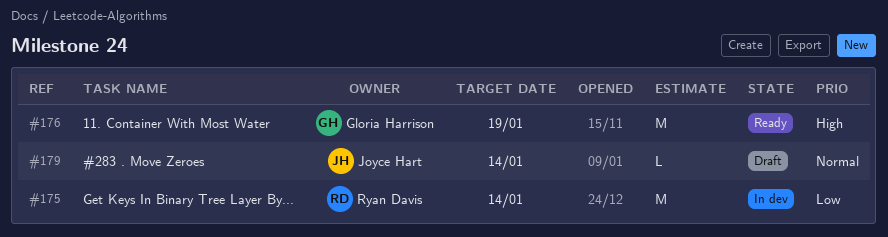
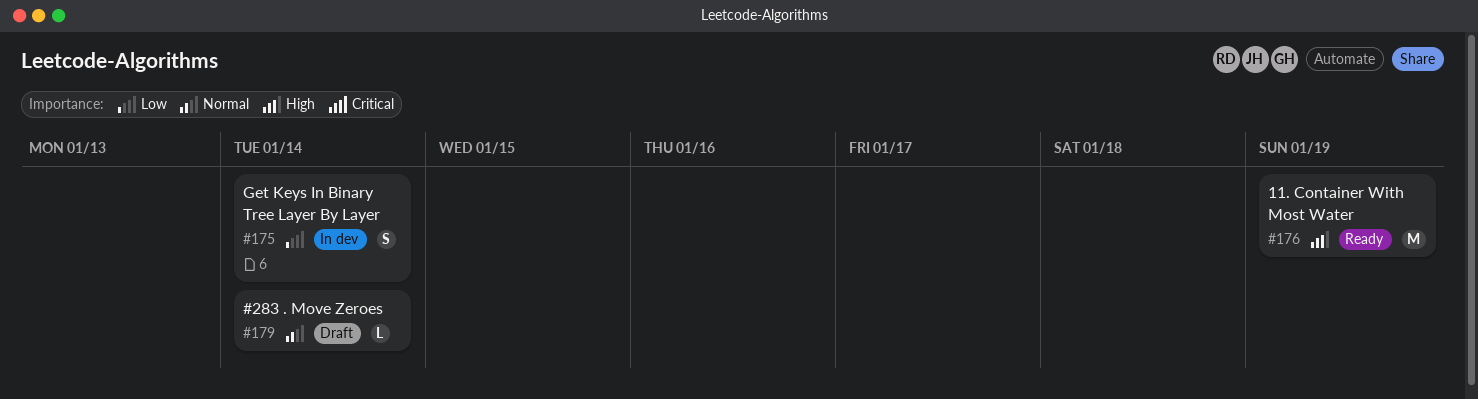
#175, estimate: M -> S

